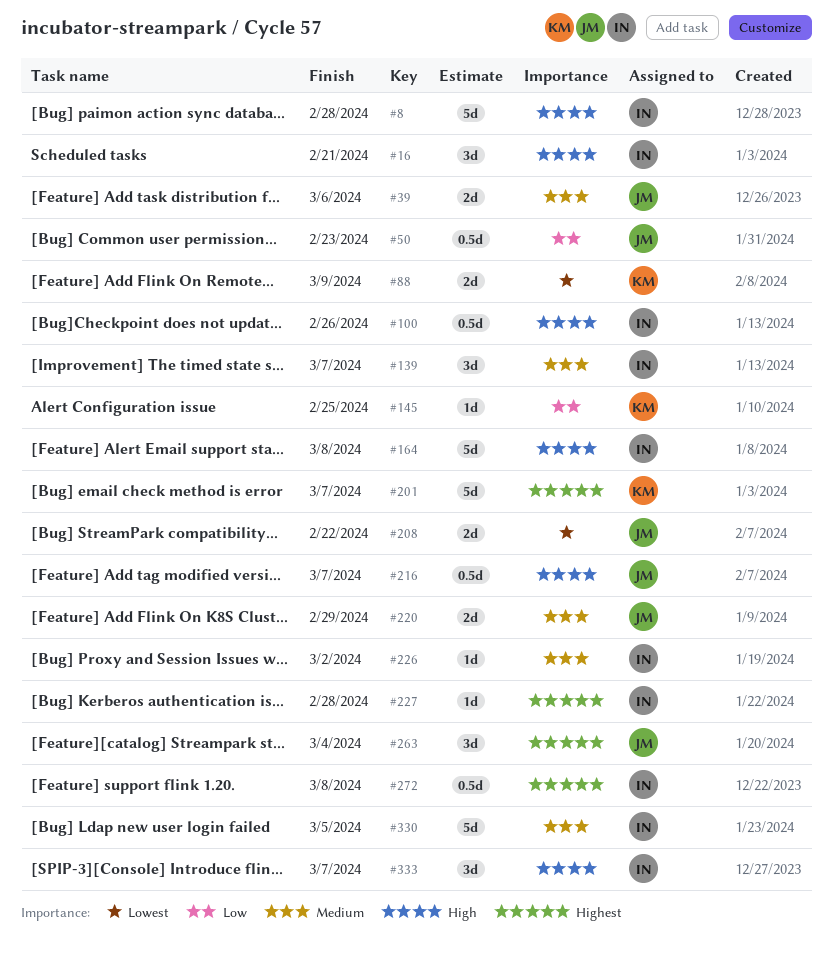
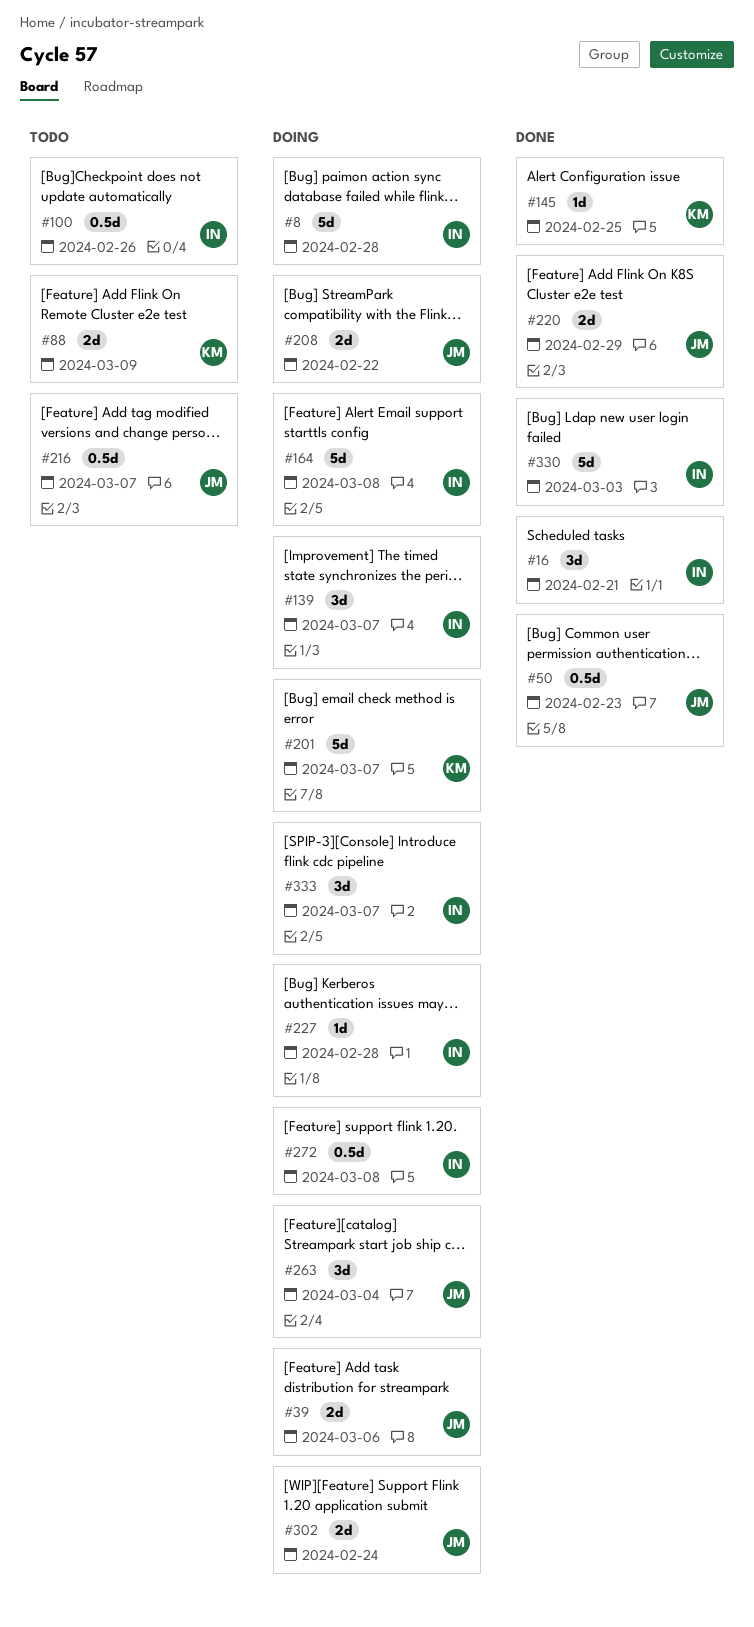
#226: present -> none
#302: none -> present
#330, due: Mar 5 -> Mar 3

